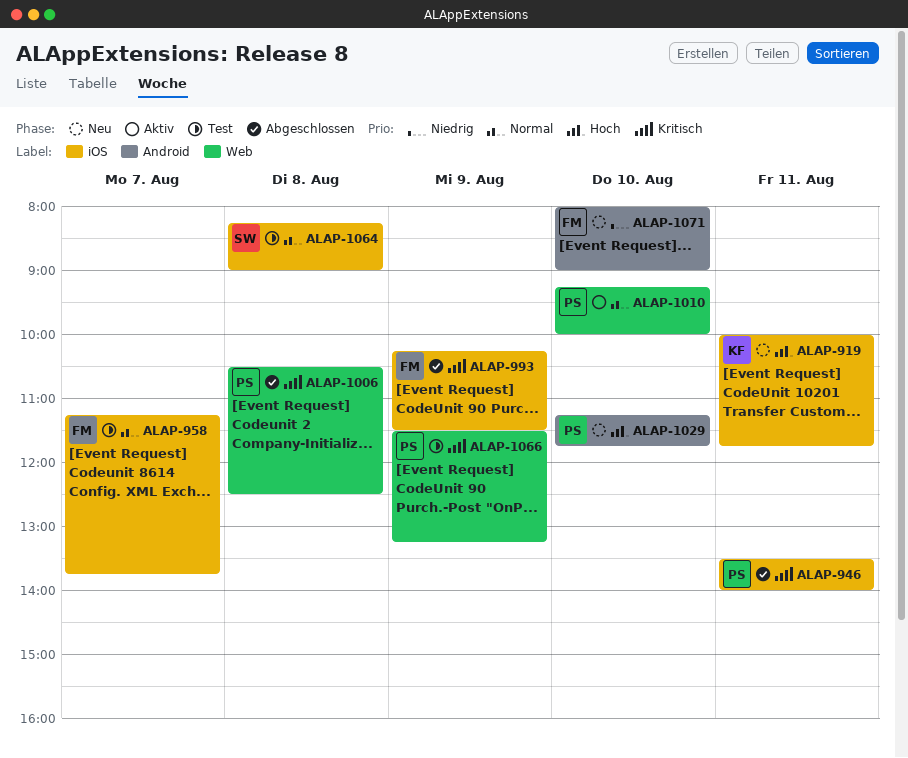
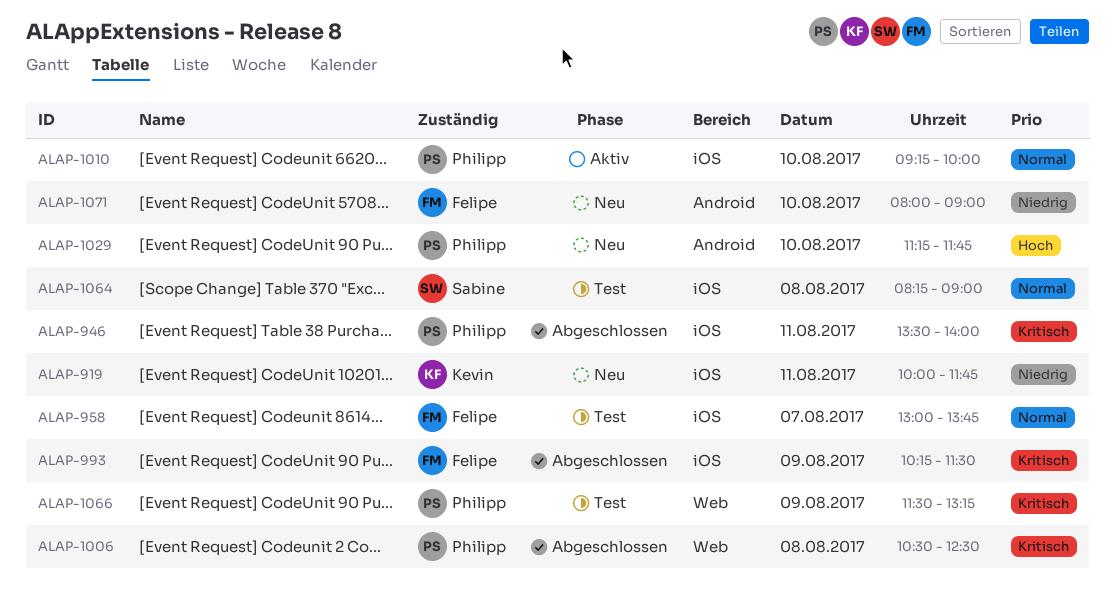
ALAP-919, priority: Hoch -> Niedrig
ALAP-958, begins: 11:15 -> 13:00
ALAP-1010, label: Web -> iOS

